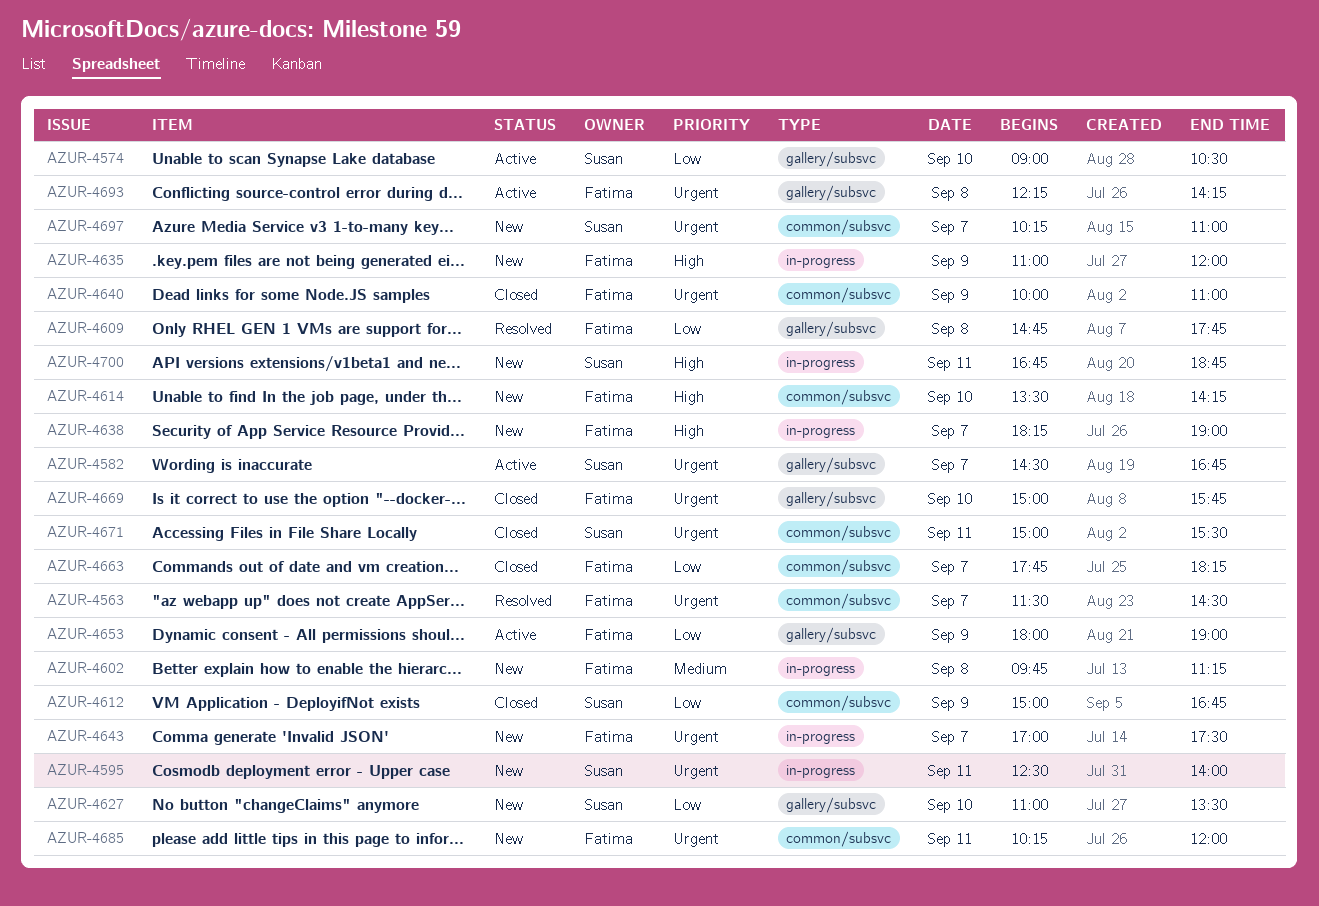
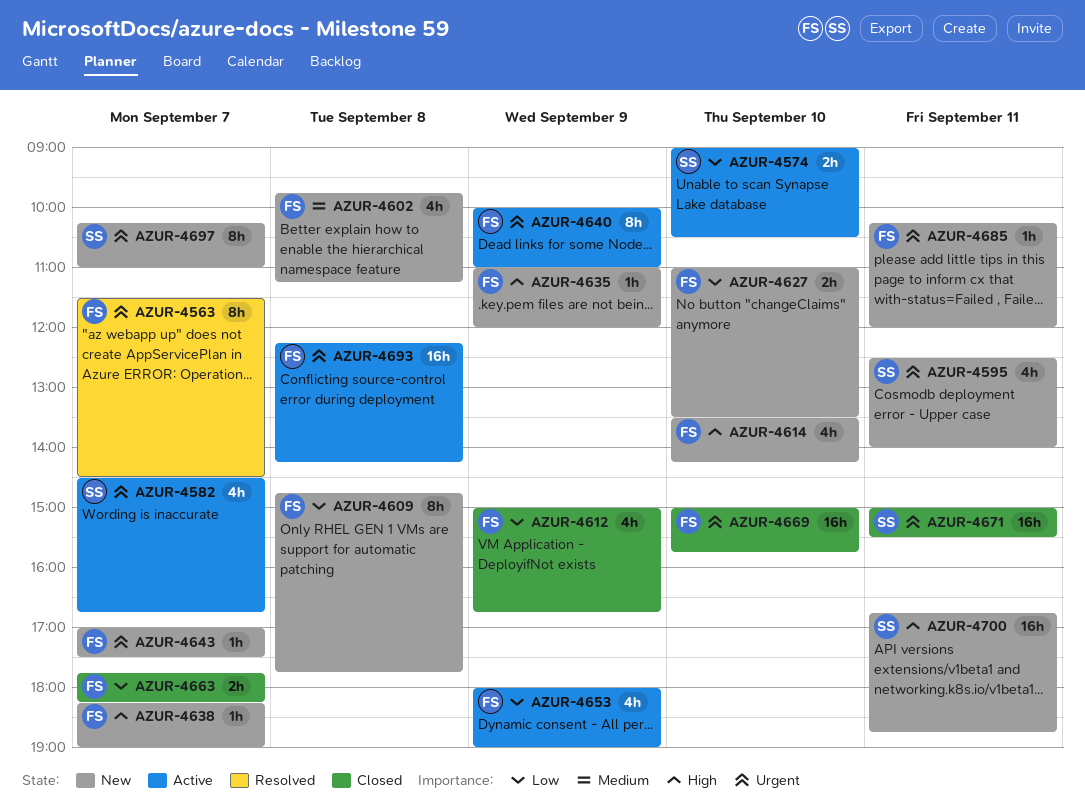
AZUR-4609, status: Resolved -> New
AZUR-4612, owner: Susan -> Fatima
AZUR-4627, owner: Susan -> Fatima
AZUR-4640, status: Closed -> Active

